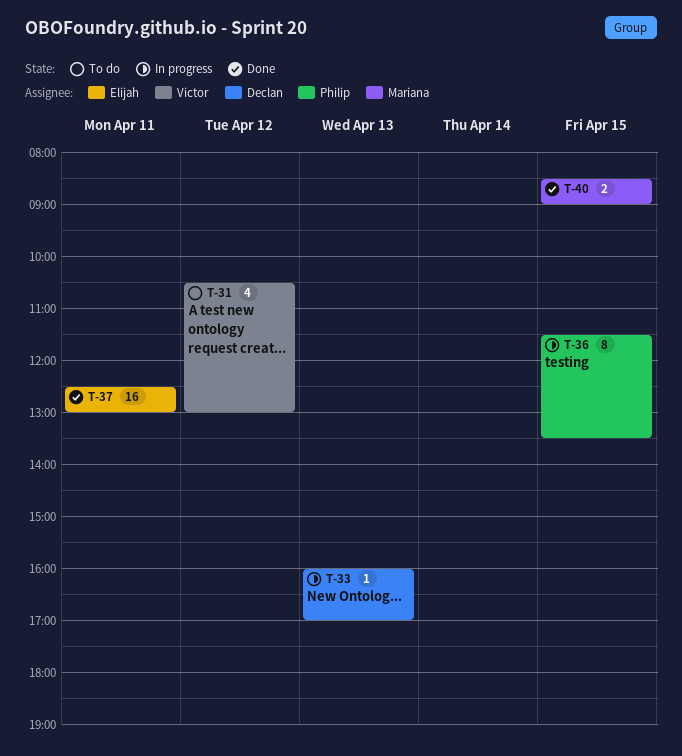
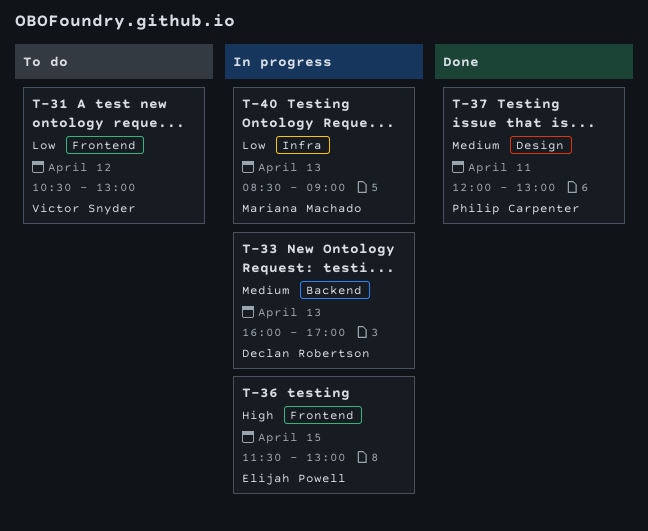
T-36, owner: Philip Carpenter -> Elijah Powell
T-36, ends: 13:30 -> 13:00
T-37, owner: Elijah Powell -> Philip Carpenter
T-37, begins: 12:30 -> 12:00
T-40, status: Done -> In progress
T-40, day: Apr 15 -> Apr 13

